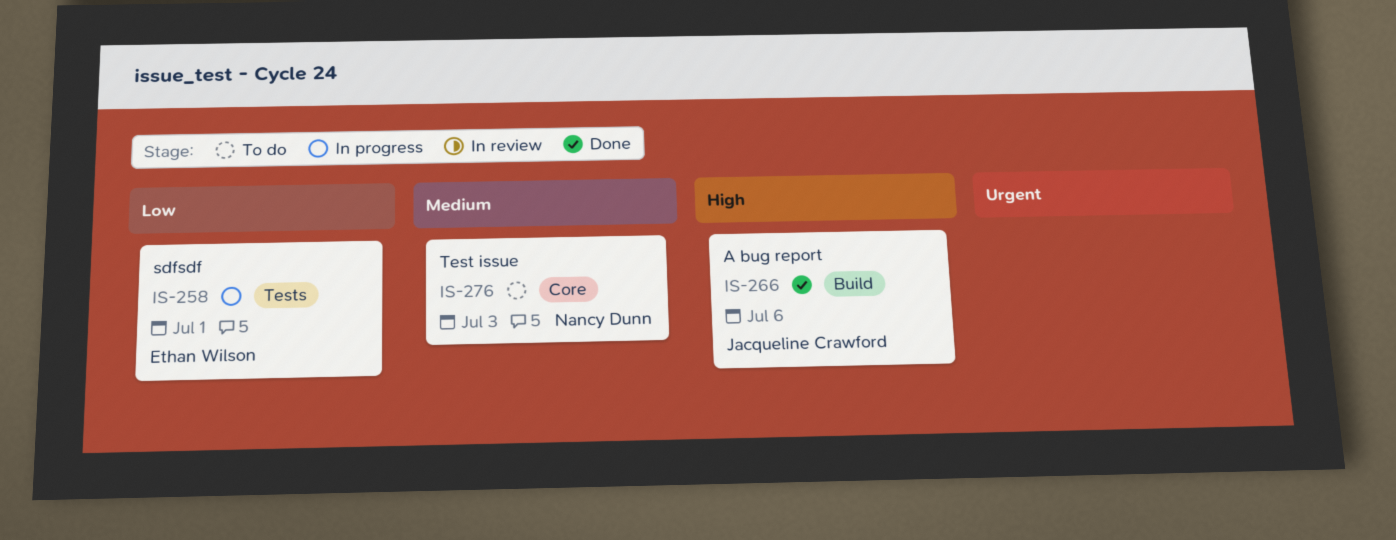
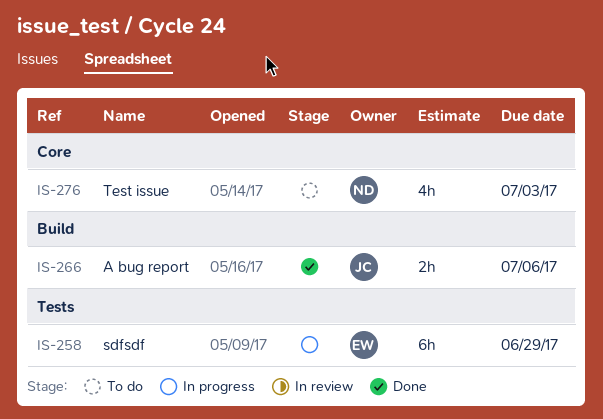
IS-258, due: Jul 1 -> Jun 29

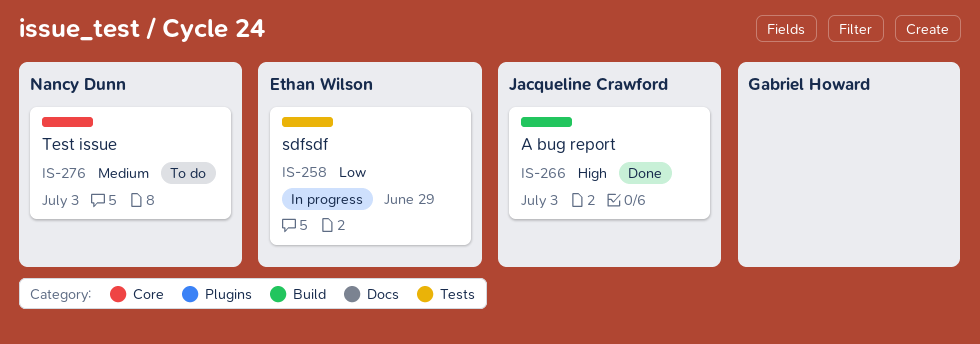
IS-266, due: Jul 6 -> Jul 3

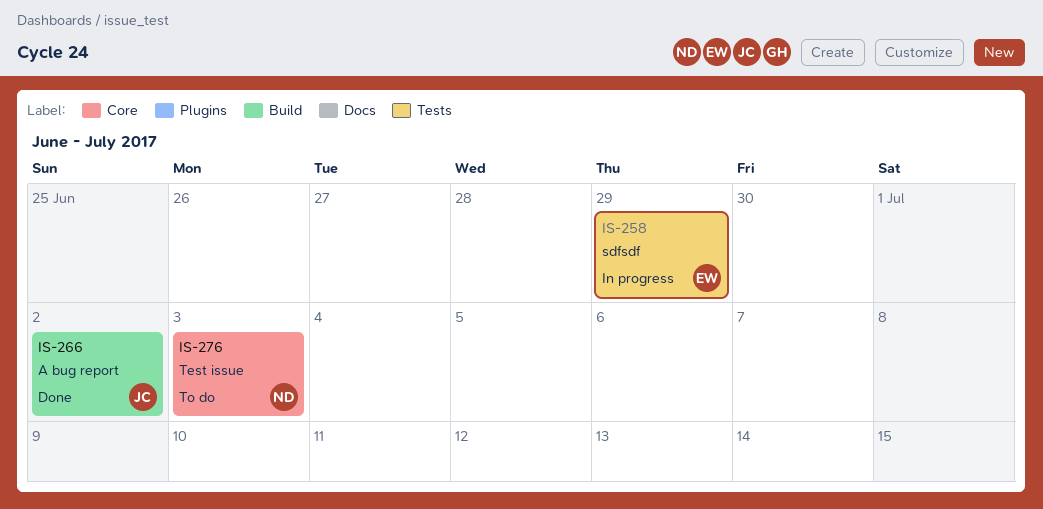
IS-266, due: Jul 3 -> Jul 2

